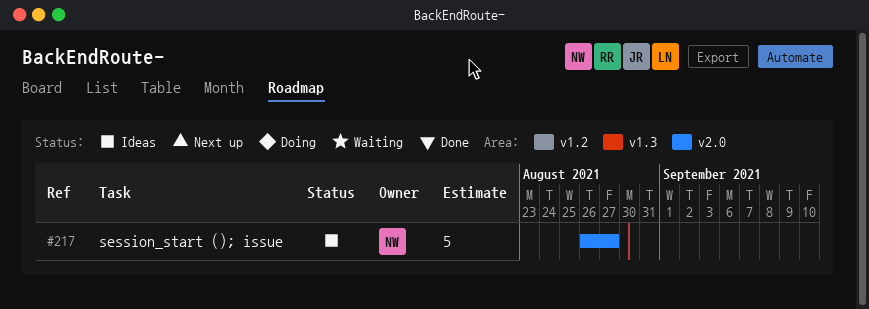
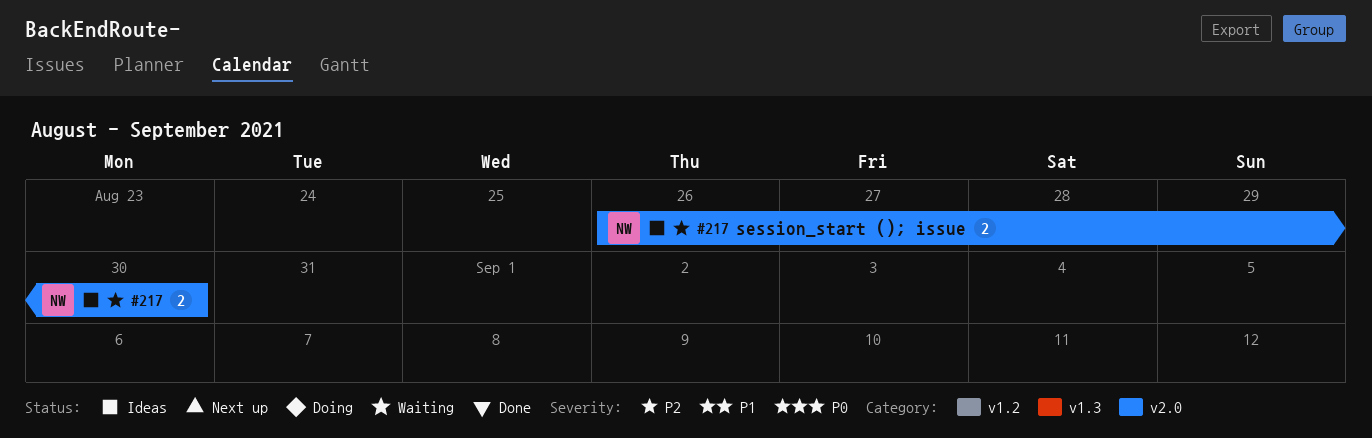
#217, estimate: 5 -> 2
#217, due: Aug 27 -> Aug 30

